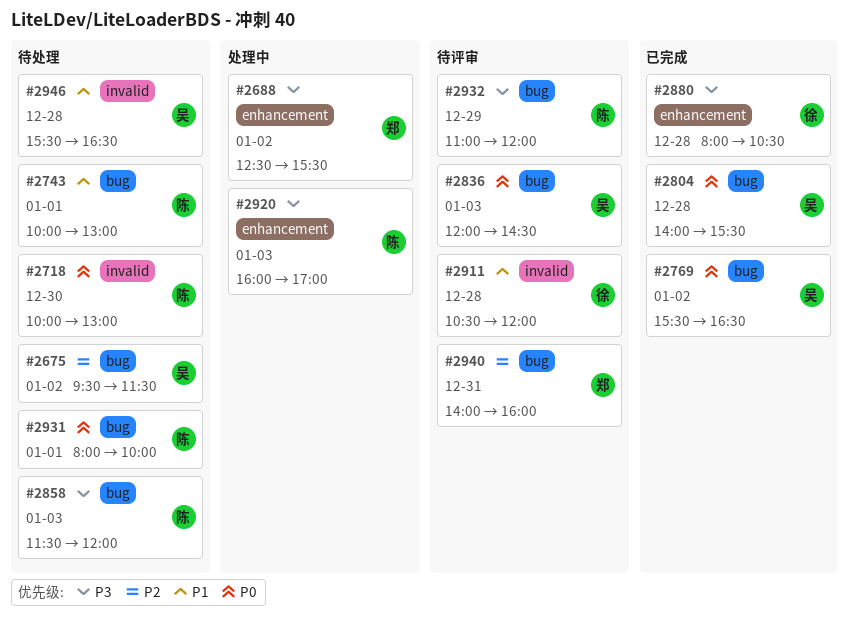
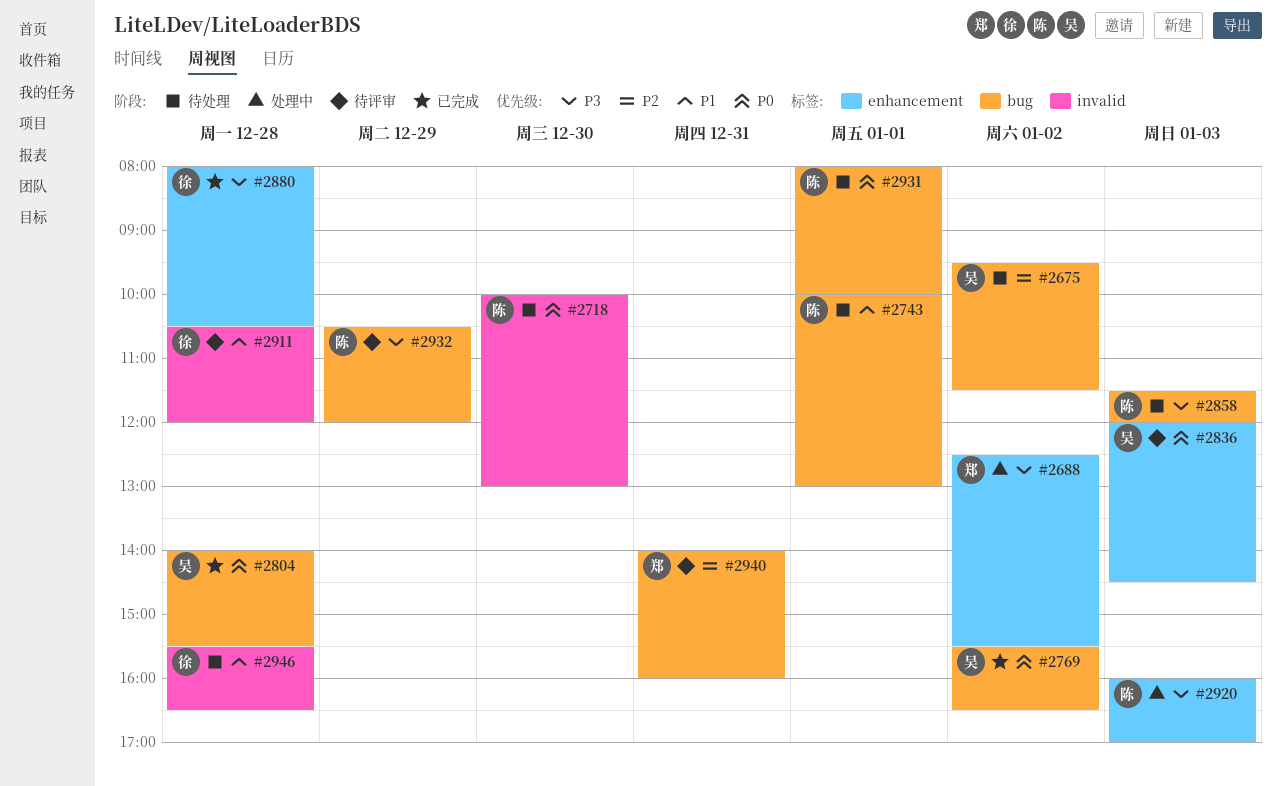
#2836, label: bug -> enhancement
#2932, begins: 11:00 -> 10:30
#2946, owner: 吴 -> 徐

